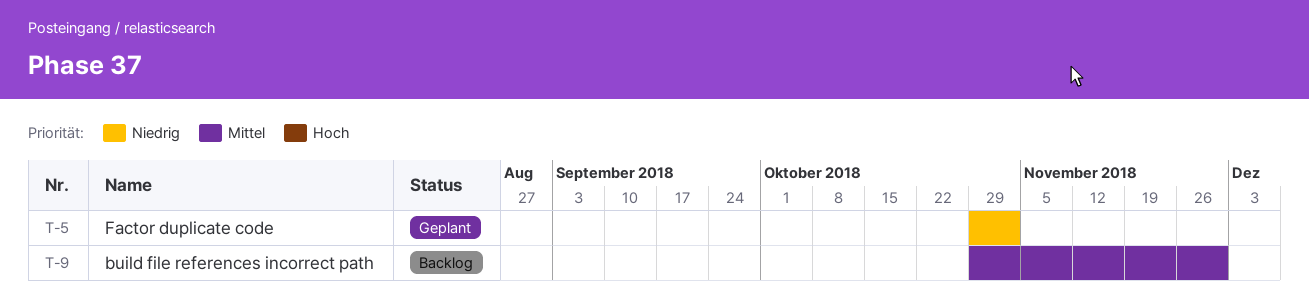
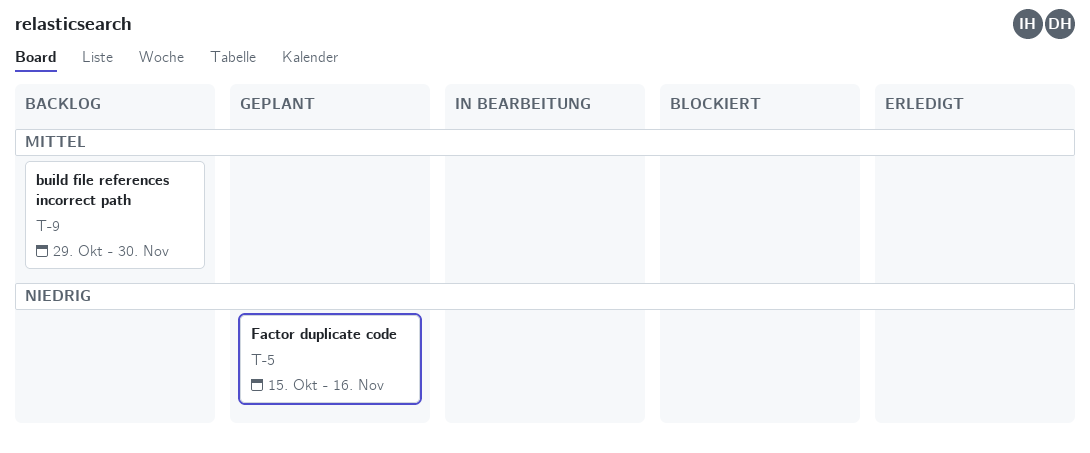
T-5, start: Oct 29 -> Oct 15
T-5, due: Nov 2 -> Nov 16

